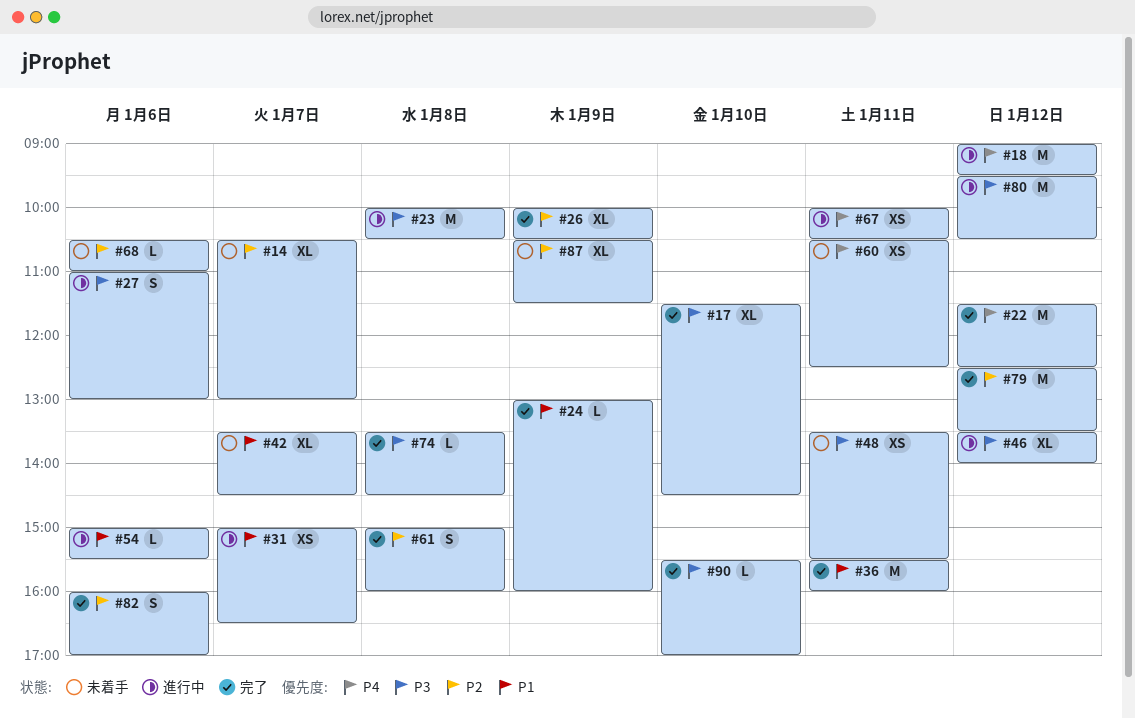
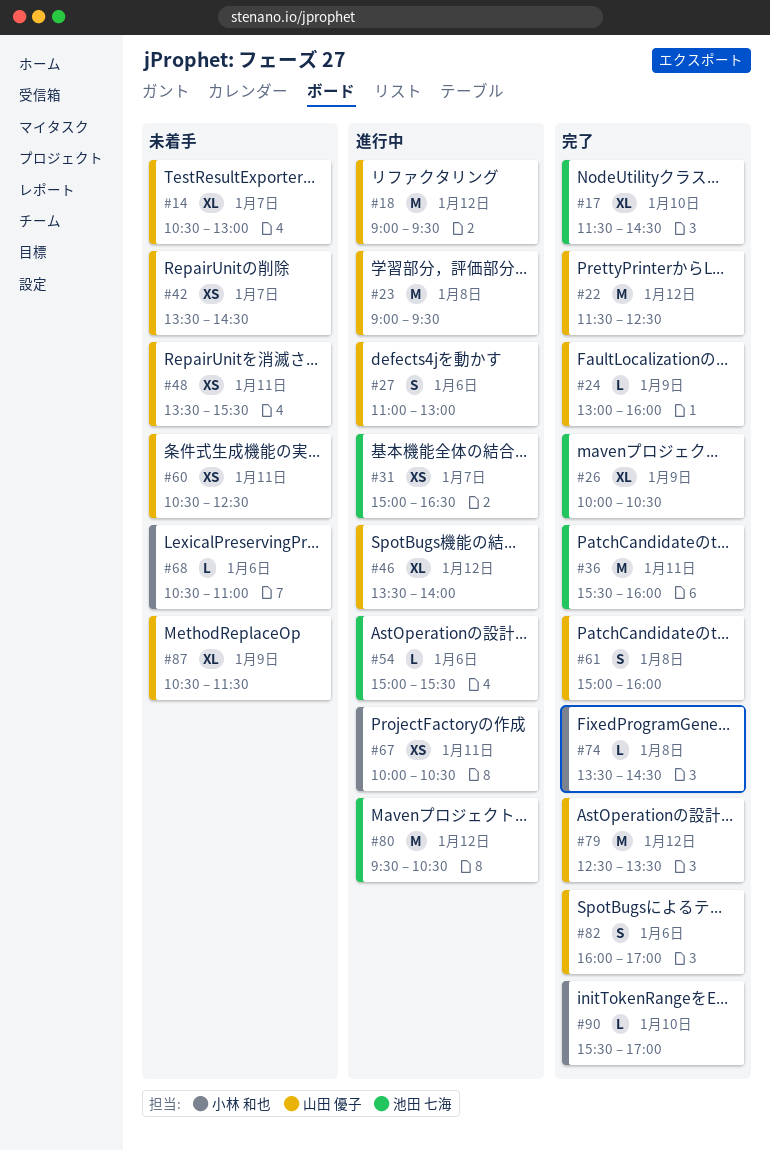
#23, begins: 10:00 -> 09:00
#23, ends: 10:30 -> 09:30
#42, estimate: XL -> XS

